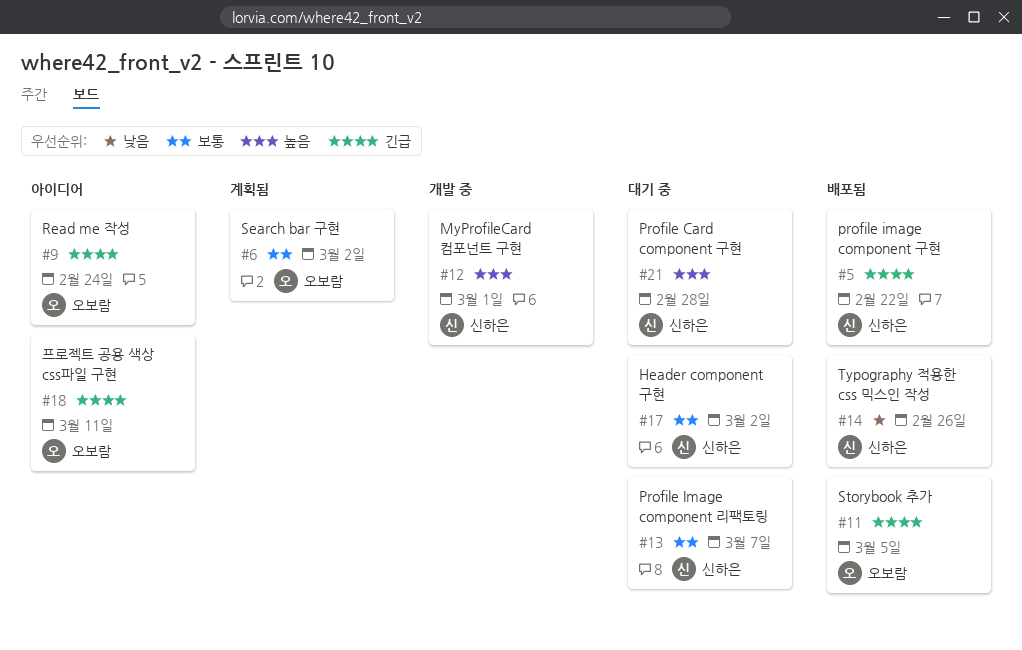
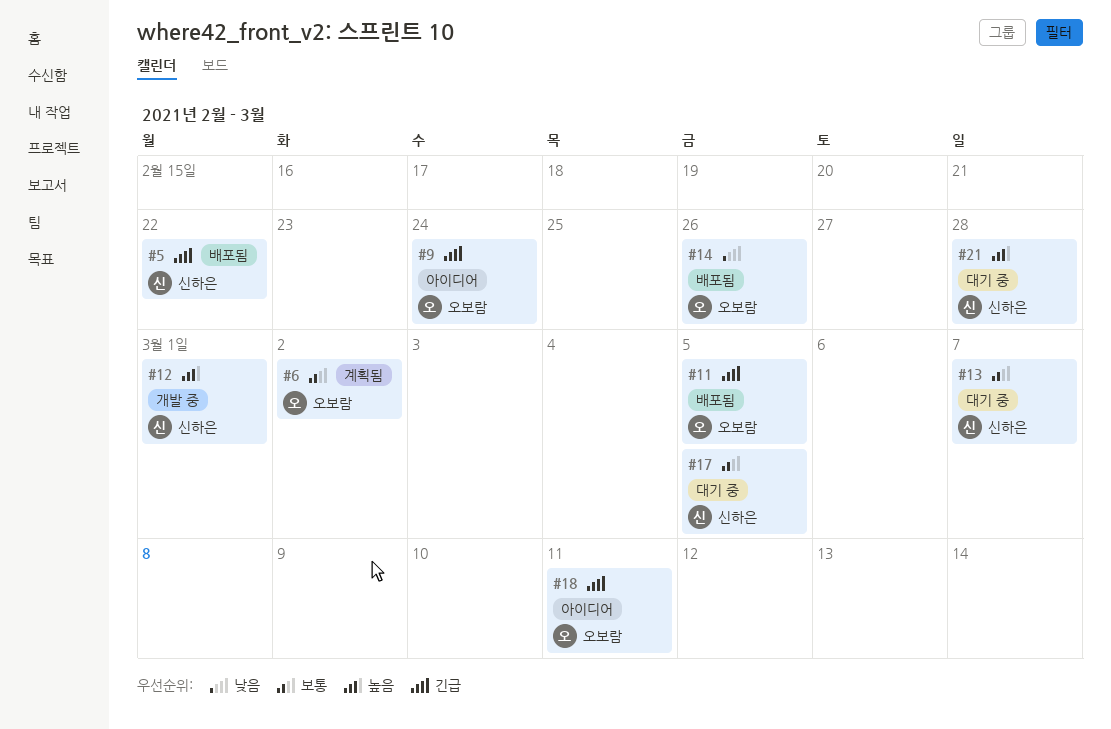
#14, owner: 신하은 -> 오보람
#17, due: Mar 2 -> Mar 5

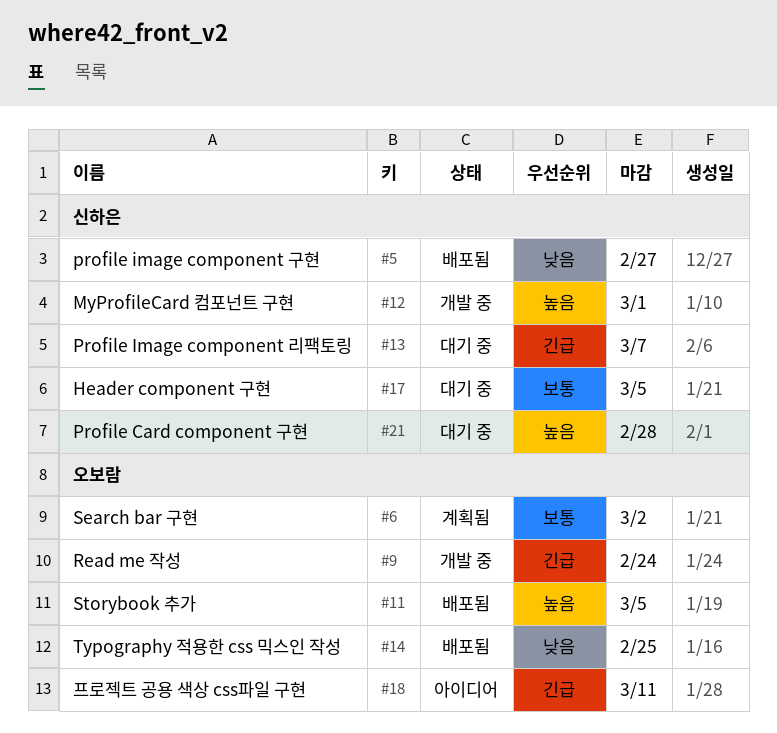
#5, priority: 긴급 -> 낮음
#5, due: Feb 22 -> Feb 27
#9, status: 아이디어 -> 개발 중
#11, priority: 긴급 -> 높음
#13, priority: 보통 -> 긴급
#14, due: Feb 26 -> Feb 25

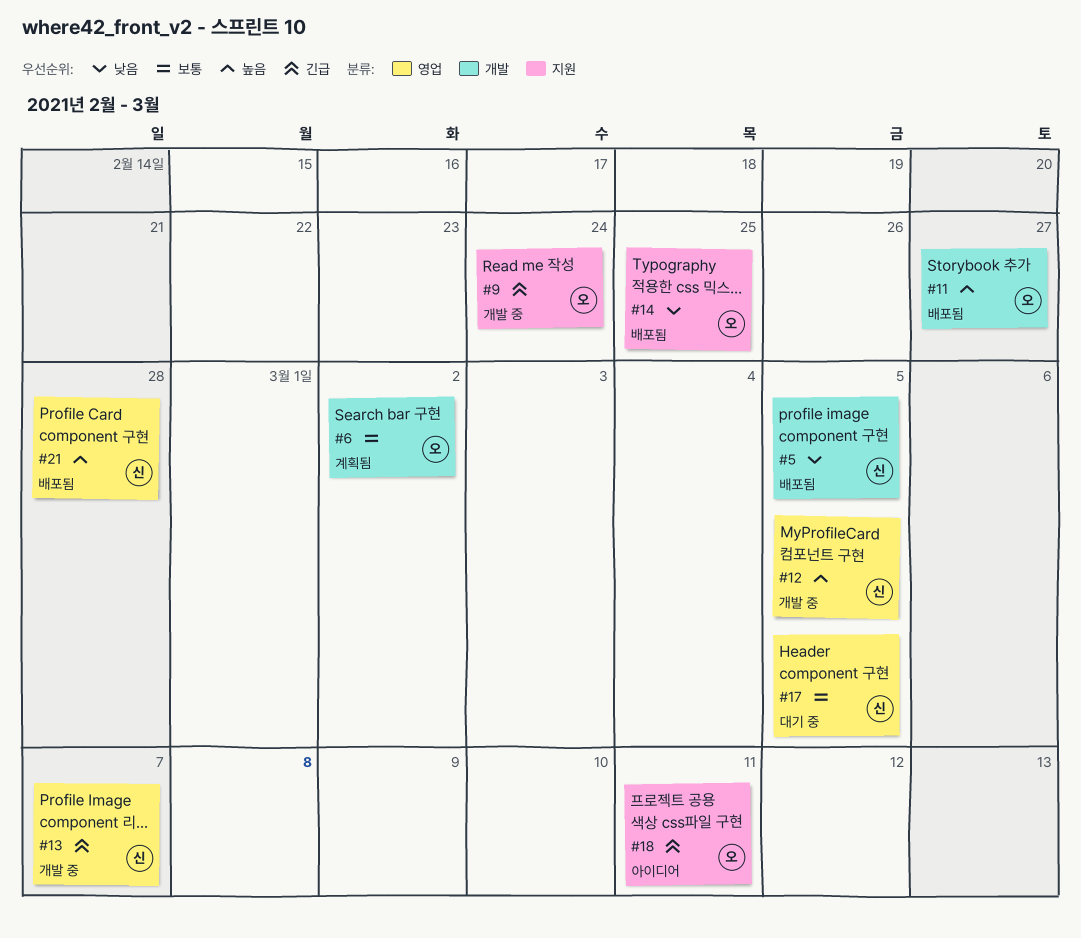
#5, due: Feb 27 -> Mar 5
#11, due: Mar 5 -> Feb 27
#12, due: Mar 1 -> Mar 5
#13, status: 대기 중 -> 개발 중
#21, status: 대기 중 -> 배포됨

